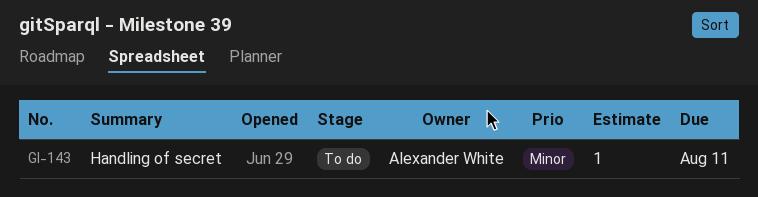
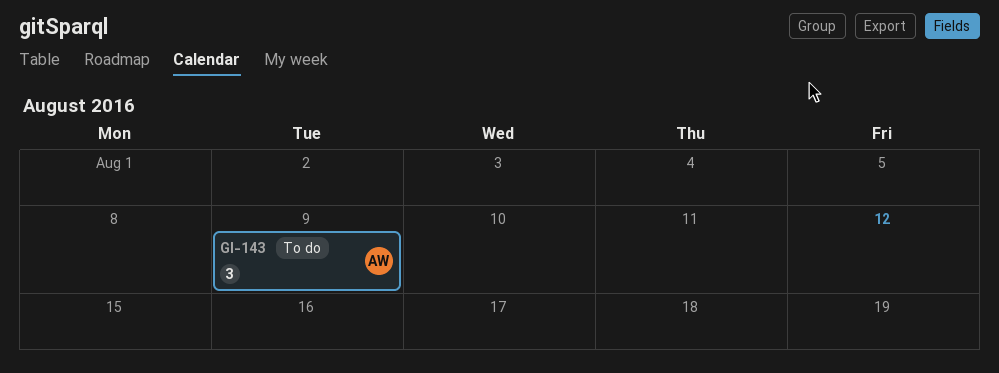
GI-143, estimate: 1 -> 3
GI-143, due: Aug 11 -> Aug 9

